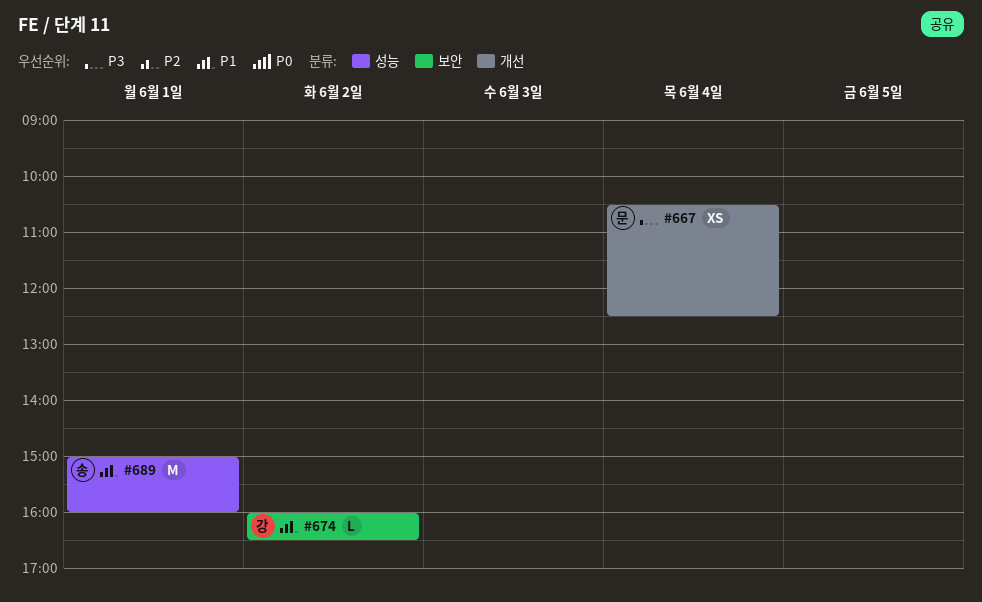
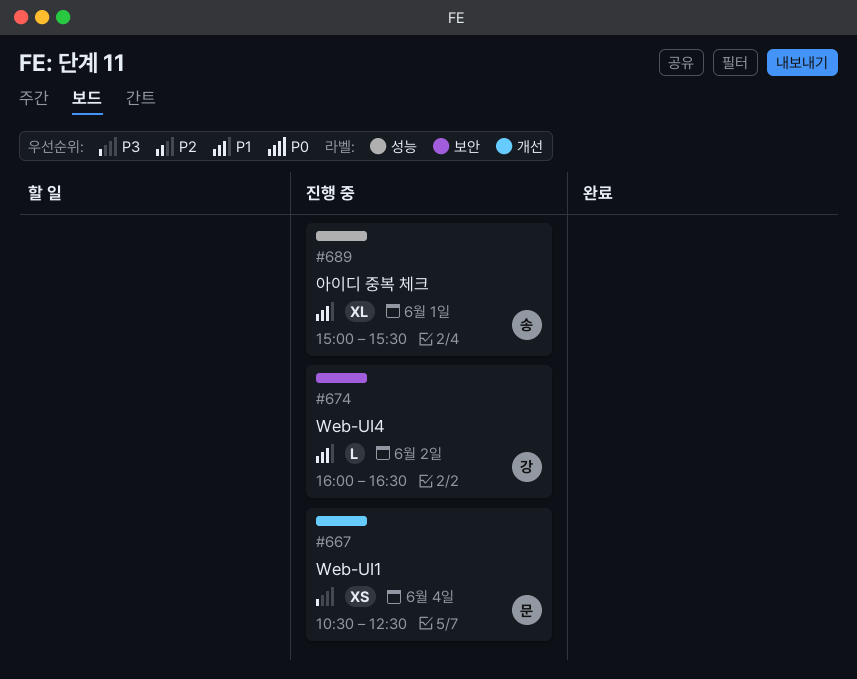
#689, estimate: M -> XL
#689, ends: 16:00 -> 15:30

